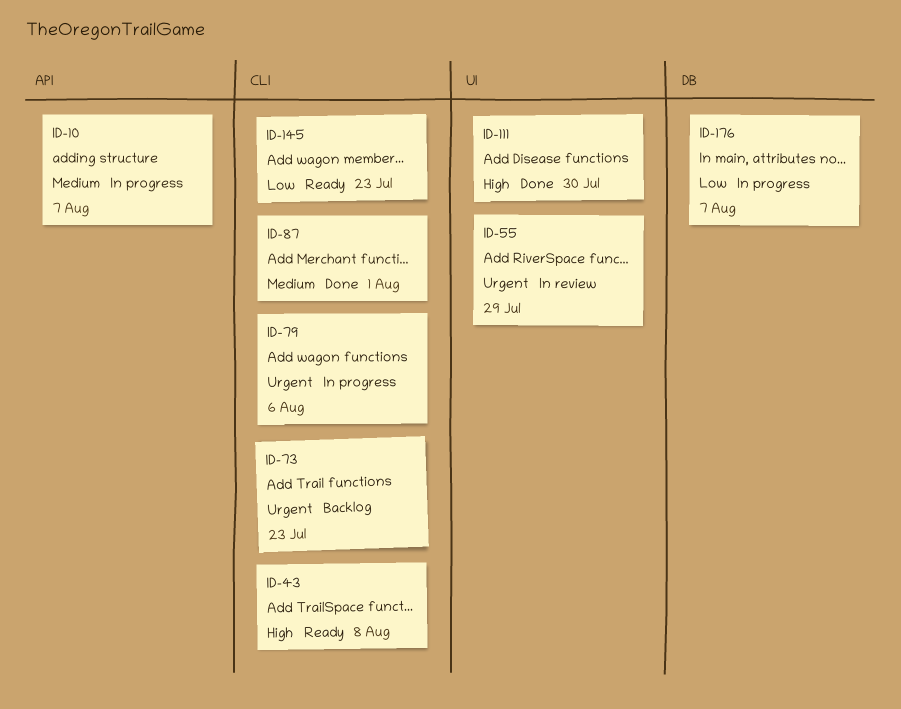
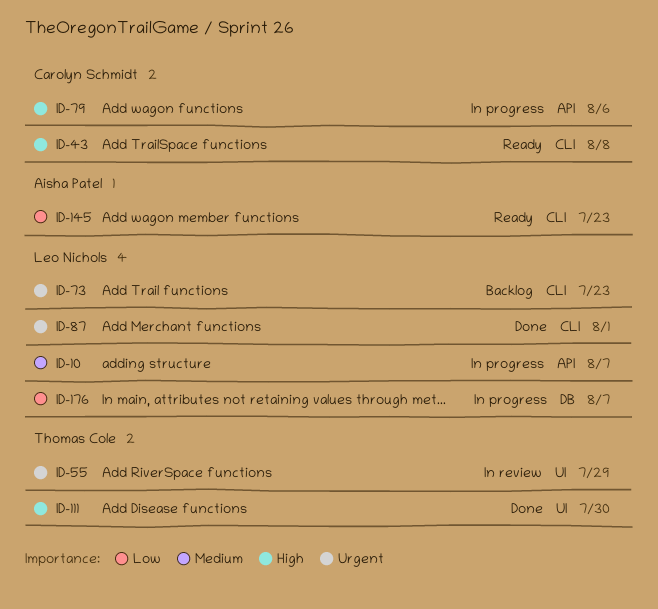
ID-79, priority: Urgent -> High
ID-79, label: CLI -> API
ID-87, priority: Medium -> Urgent

